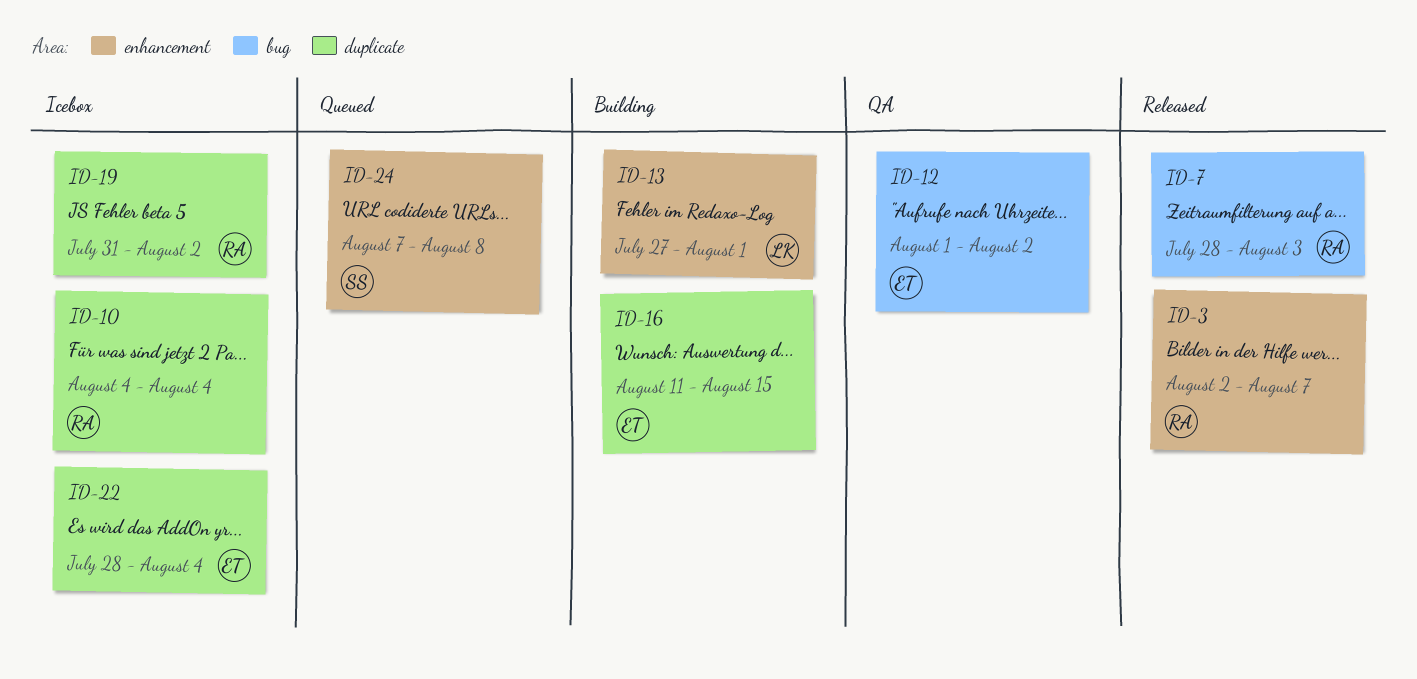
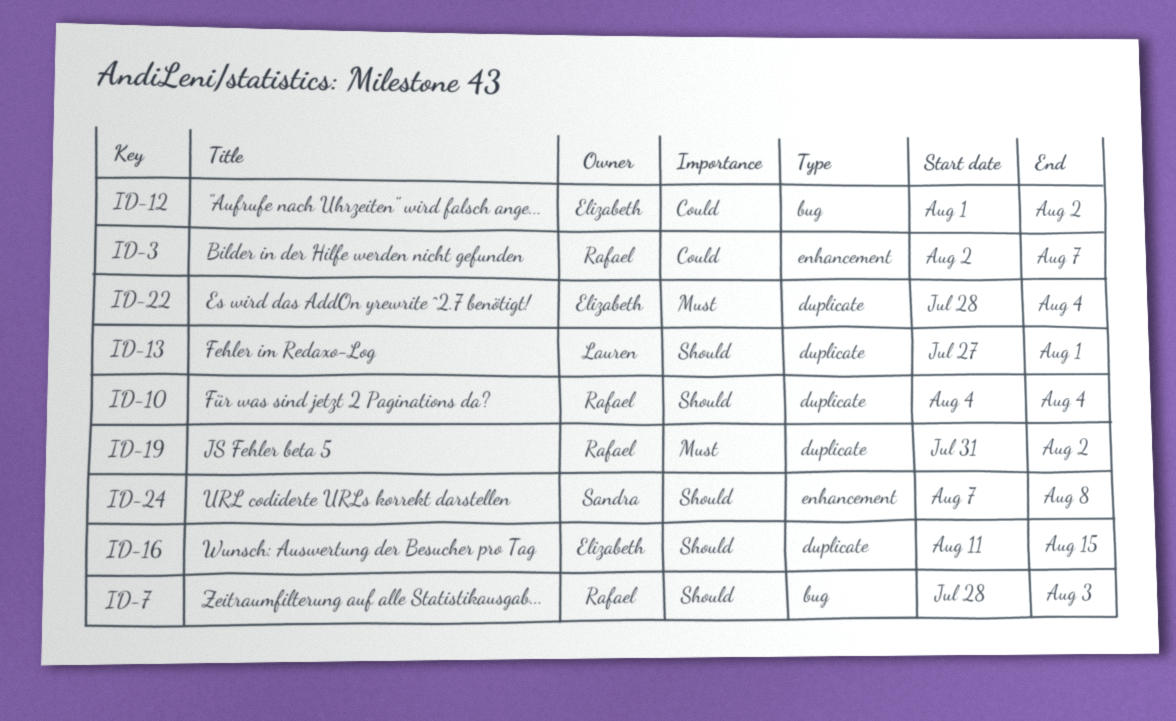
ID-13, label: enhancement -> duplicate

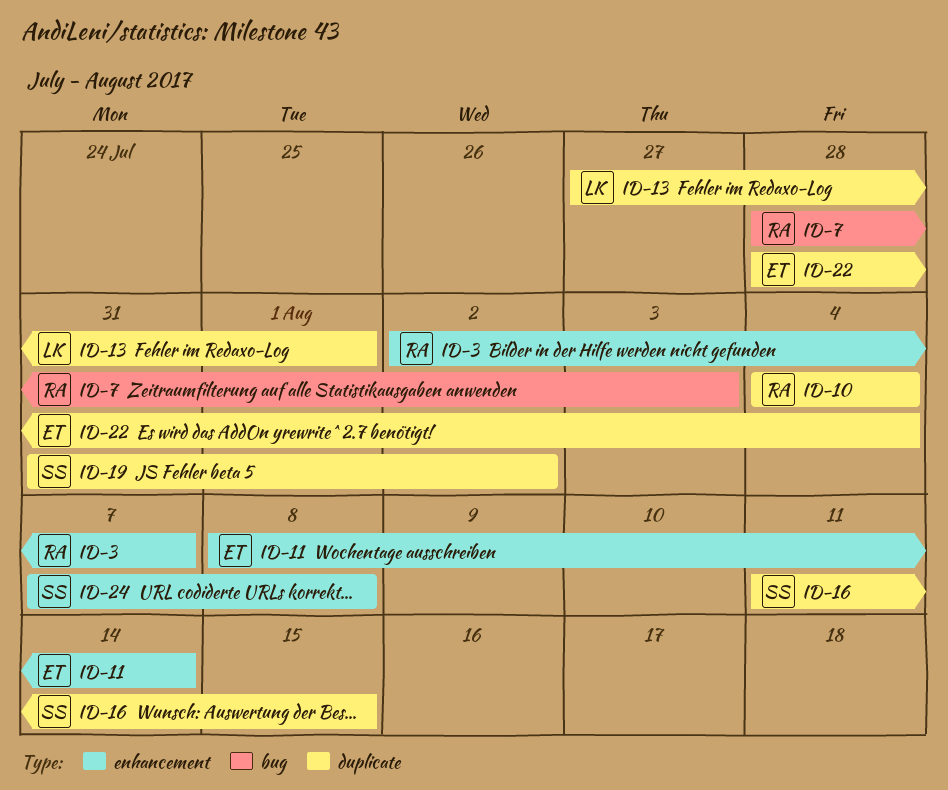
ID-11: none -> present
ID-12: present -> none
ID-16, owner: Elizabeth -> Sandra
ID-19, owner: Rafael -> Sandra

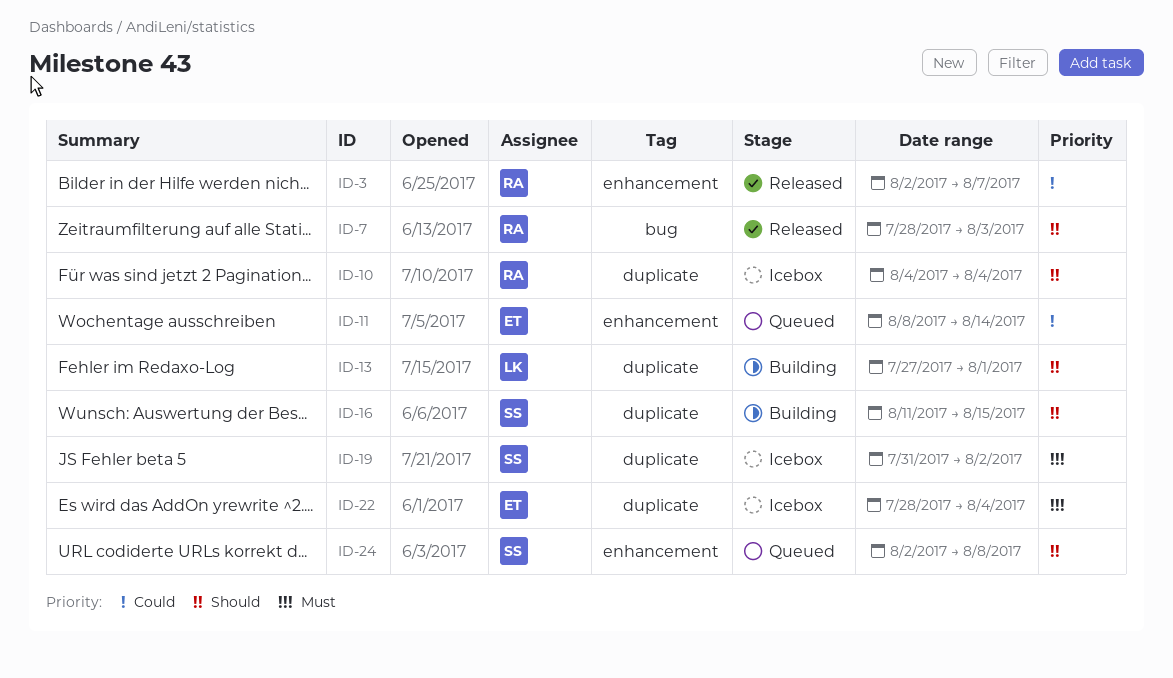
ID-24, start: Aug 7 -> Aug 2

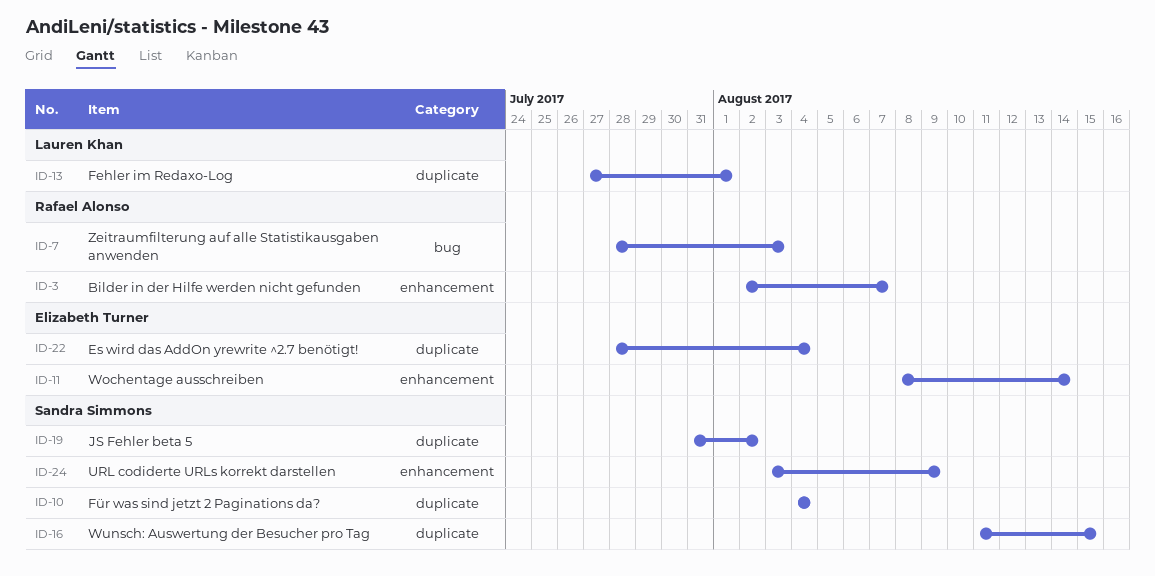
ID-10, owner: Rafael Alonso -> Sandra Simmons
ID-24, start: Aug 2 -> Aug 3
ID-24, due: Aug 8 -> Aug 9

